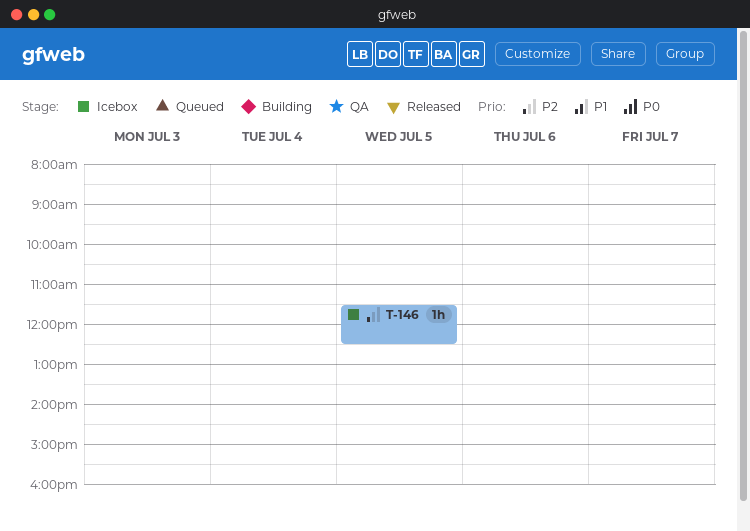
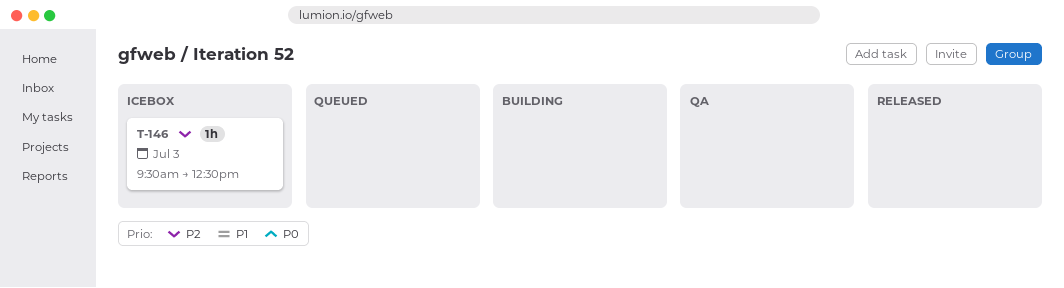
T-146, day: Jul 5 -> Jul 3
T-146, begins: 11:30 -> 09:30

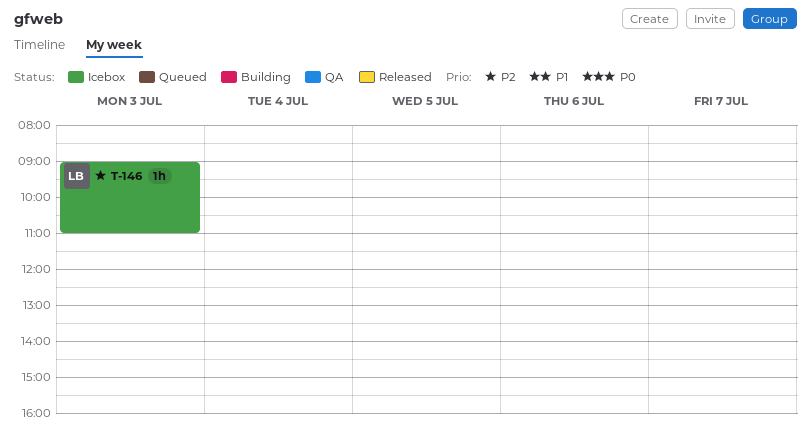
T-146, begins: 09:30 -> 09:00
T-146, ends: 12:30 -> 11:00

